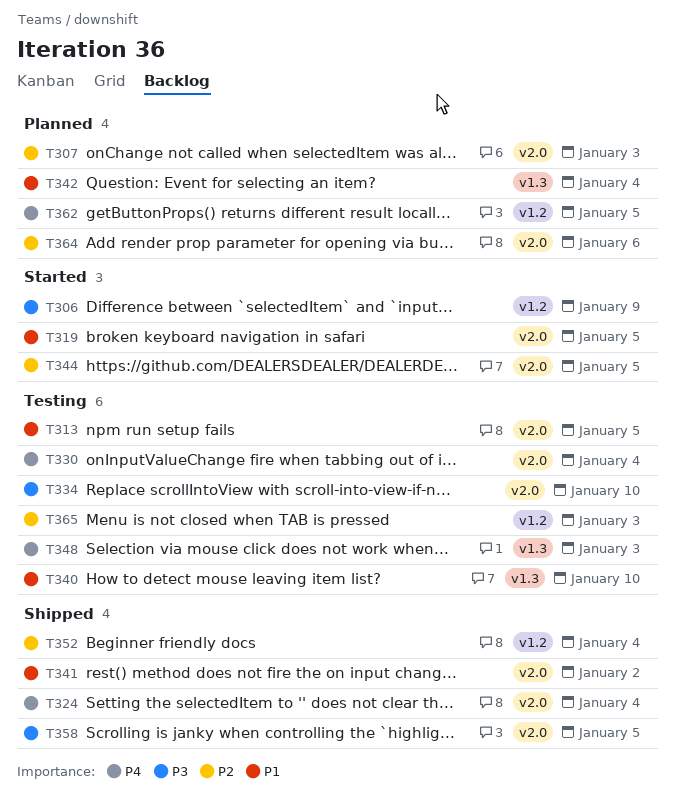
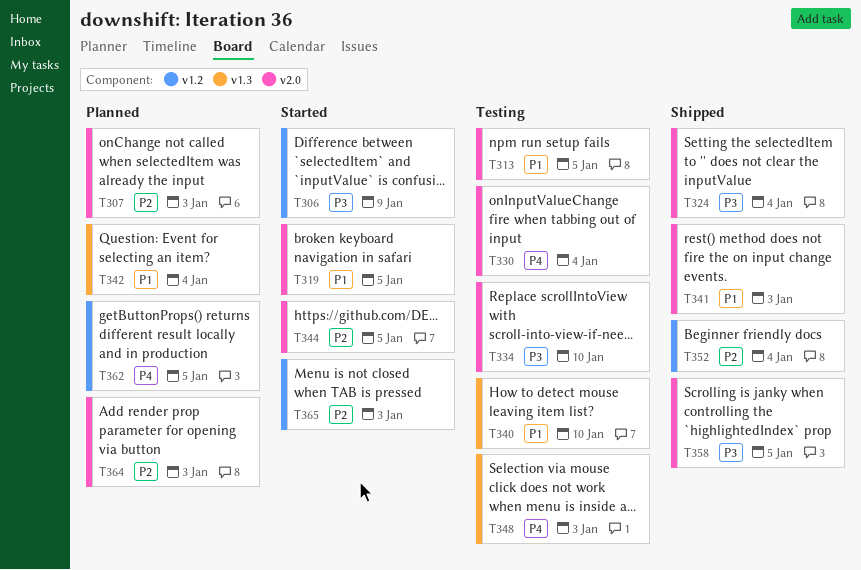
T324, priority: P4 -> P3
T341, due: Jan 2 -> Jan 3
T364, due: Jan 6 -> Jan 3
T365, status: Testing -> Started

